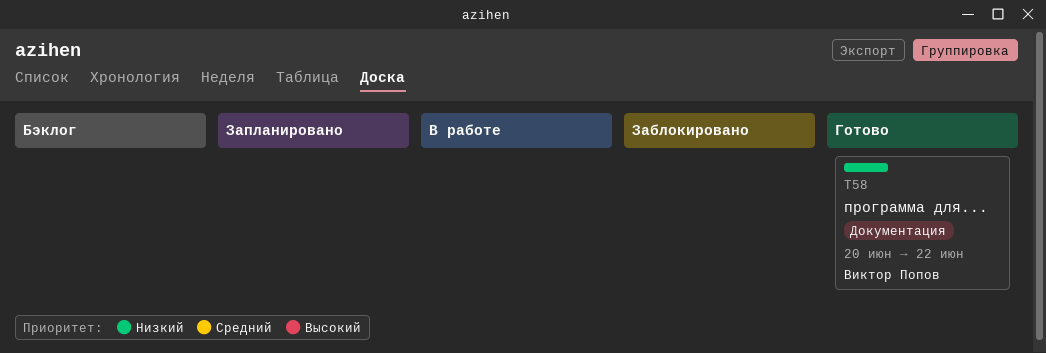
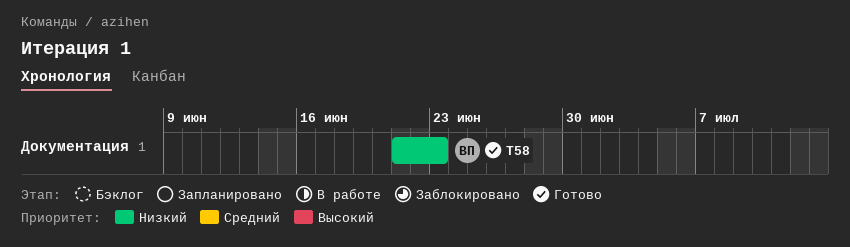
T58, start: Jun 20 -> Jun 21
T58, due: Jun 22 -> Jun 23

